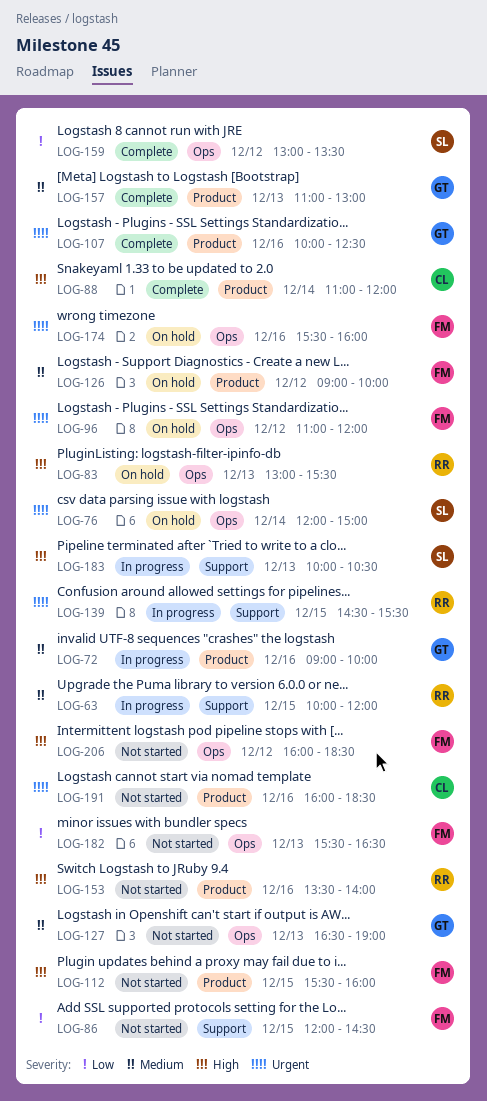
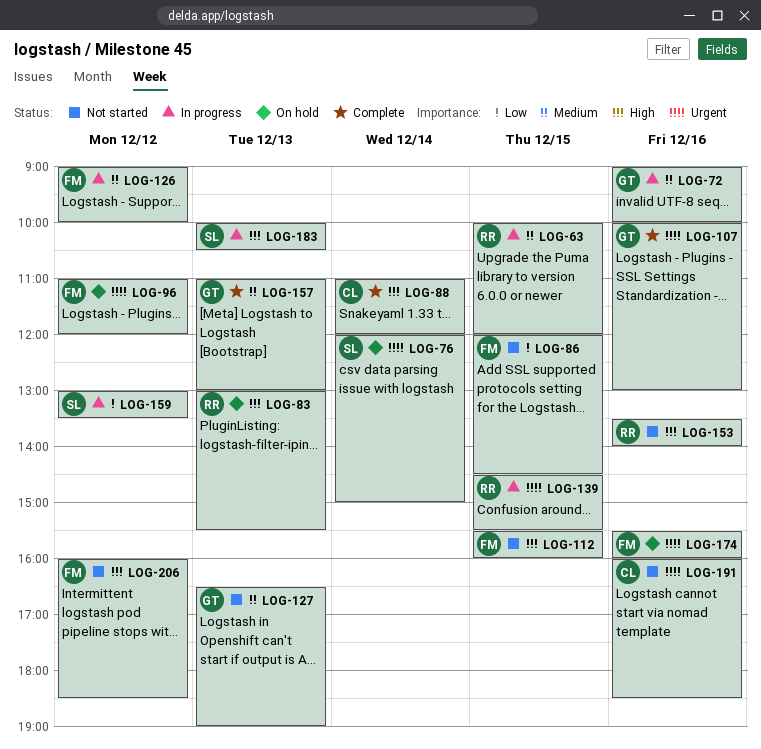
LOG-107, ends: 12:30 -> 13:00
LOG-126, status: On hold -> In progress
LOG-159, status: Complete -> In progress
LOG-182: present -> none

